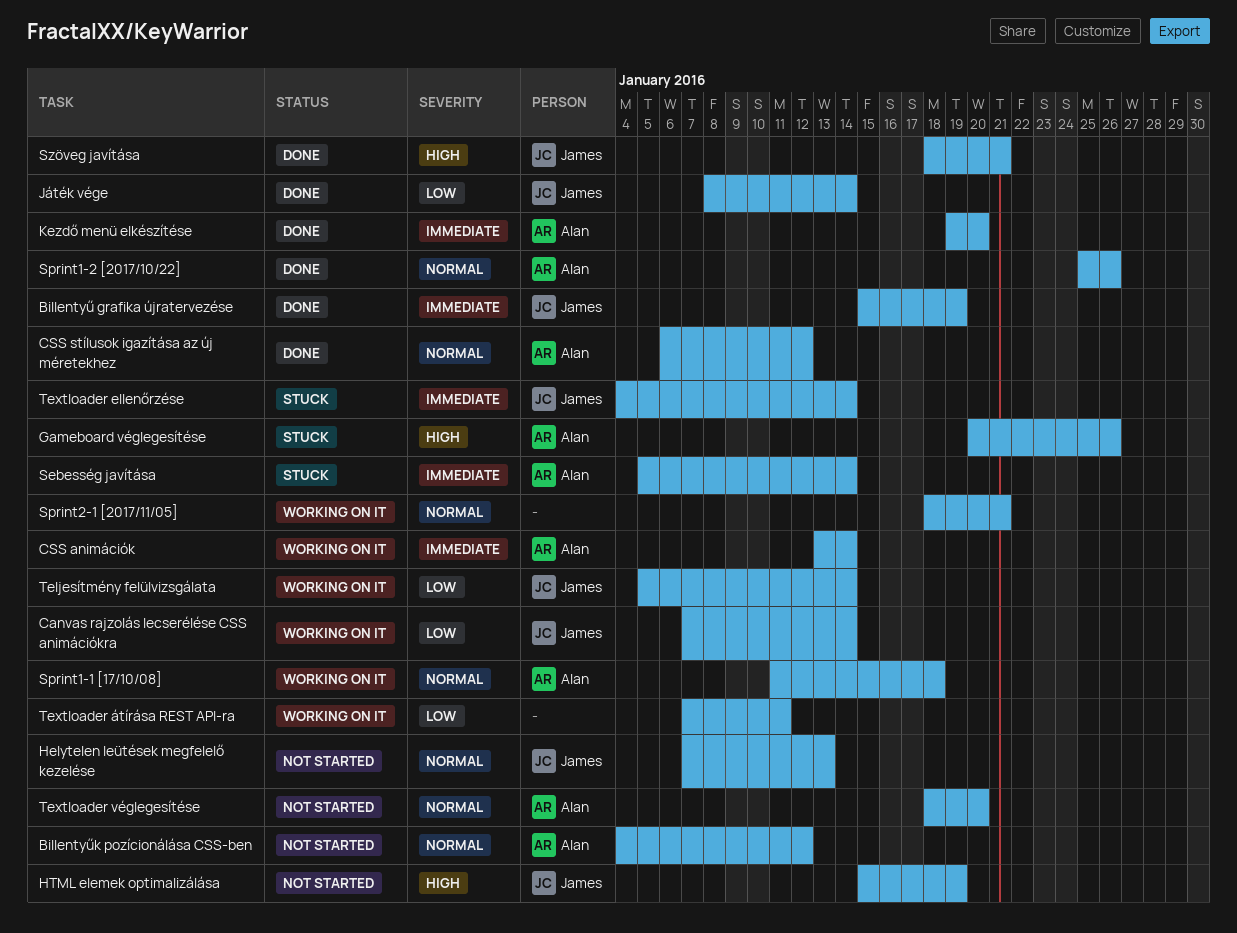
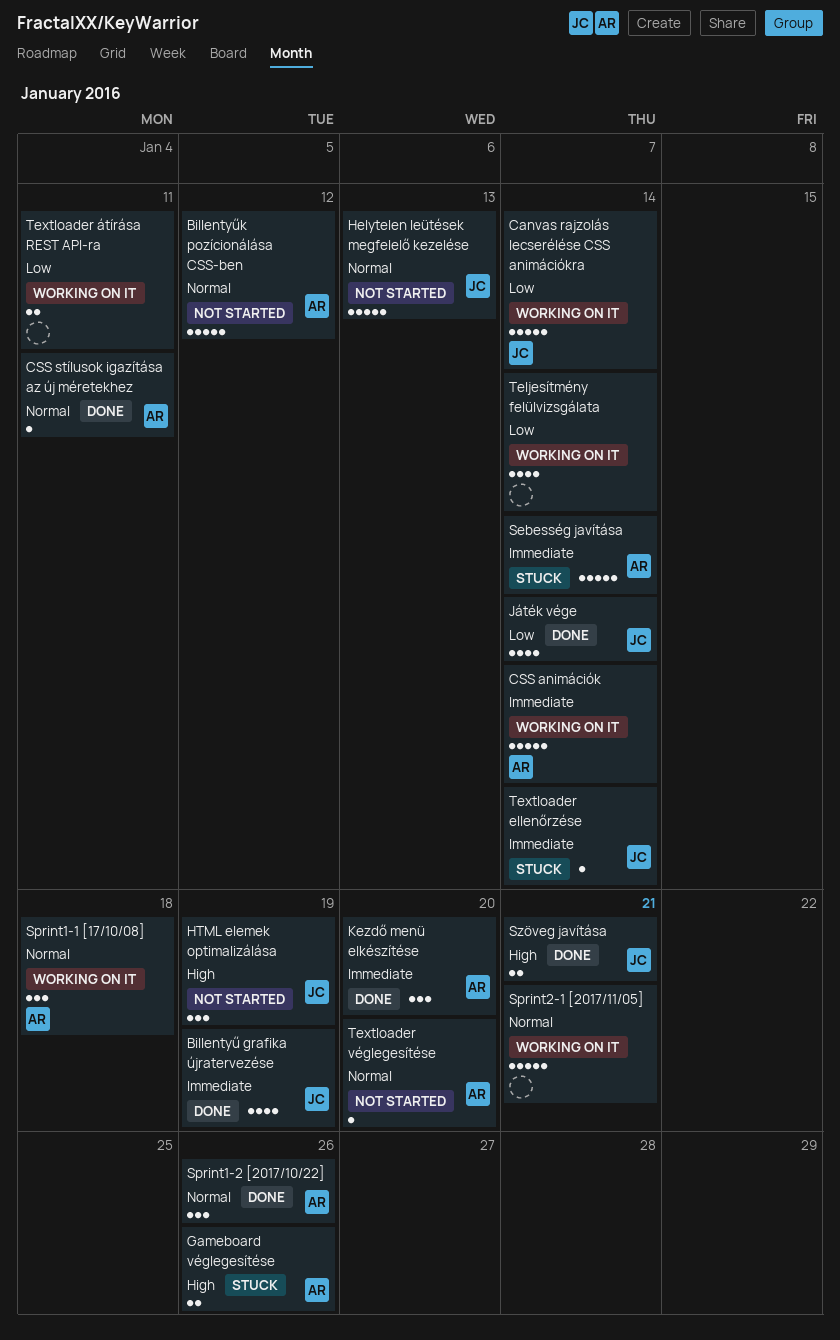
CSS stílusok igazítása az új méretekhez, due: Jan 12 -> Jan 11
Teljesítmény felülvizsgálata, owner: James -> none

